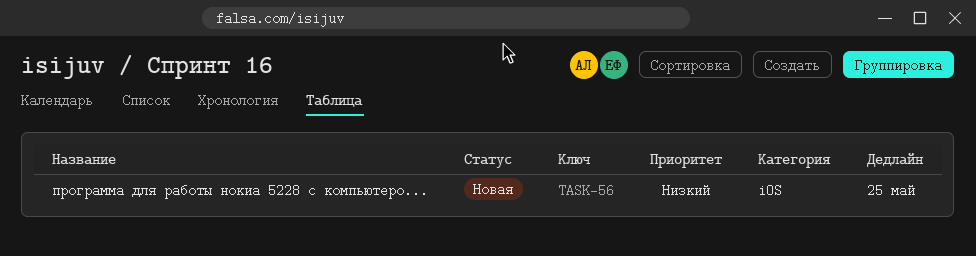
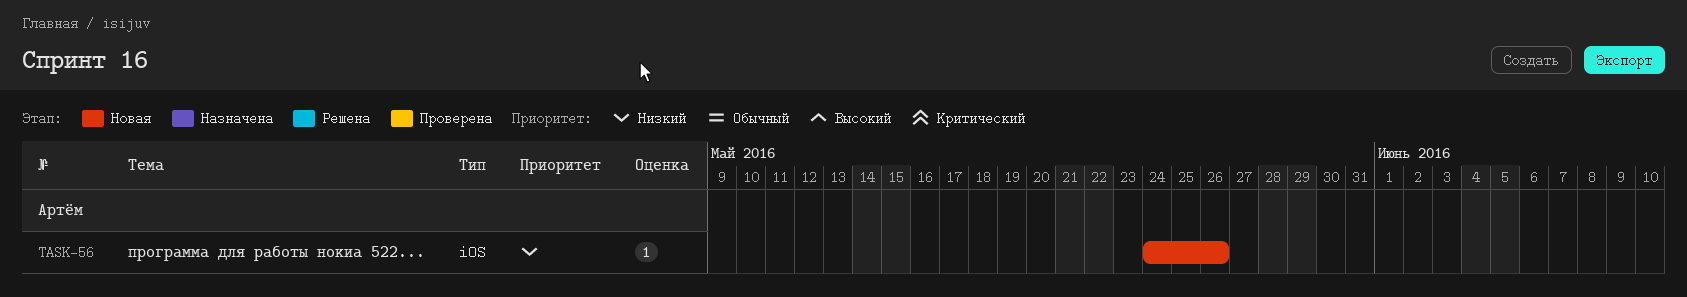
TASK-56, due: May 25 -> May 26

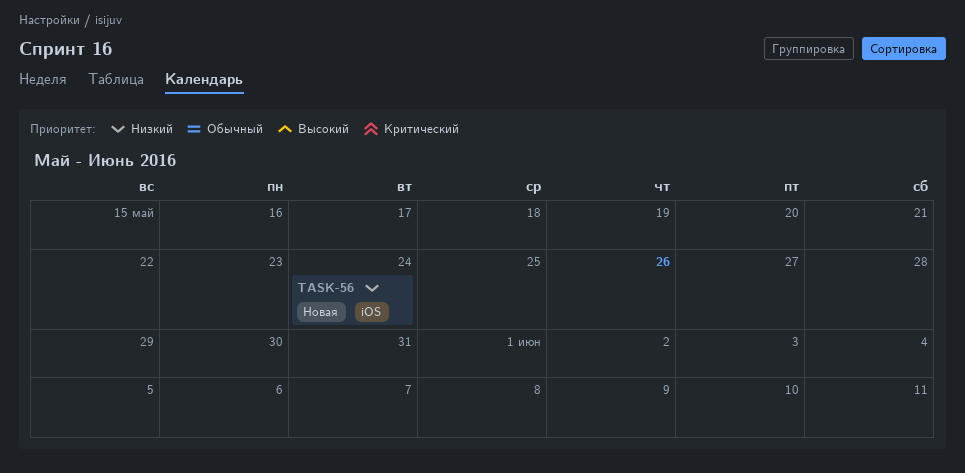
TASK-56, due: May 26 -> May 24

